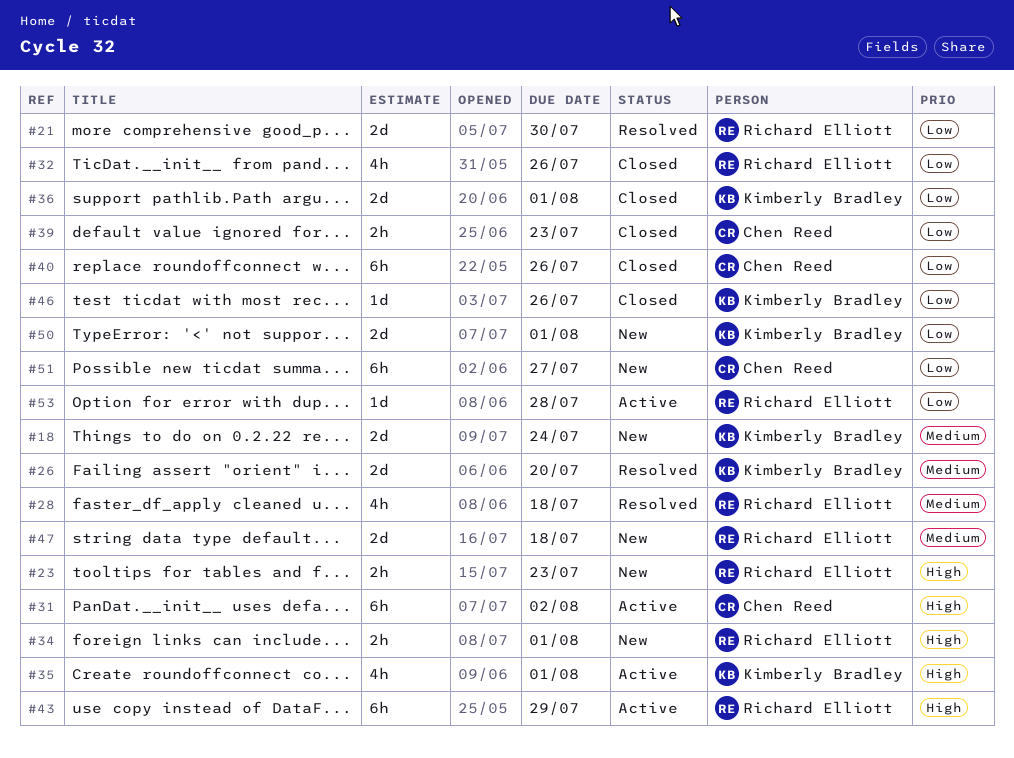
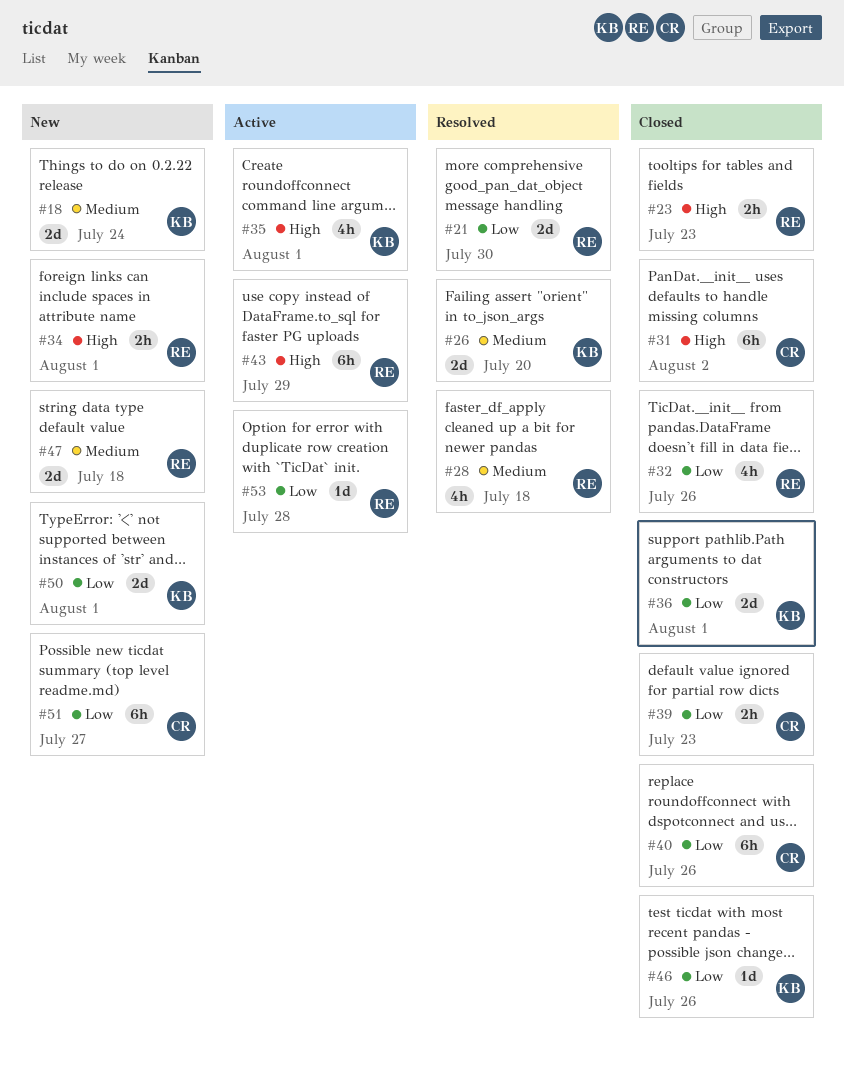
#23, status: New -> Closed
#31, status: Active -> Closed

